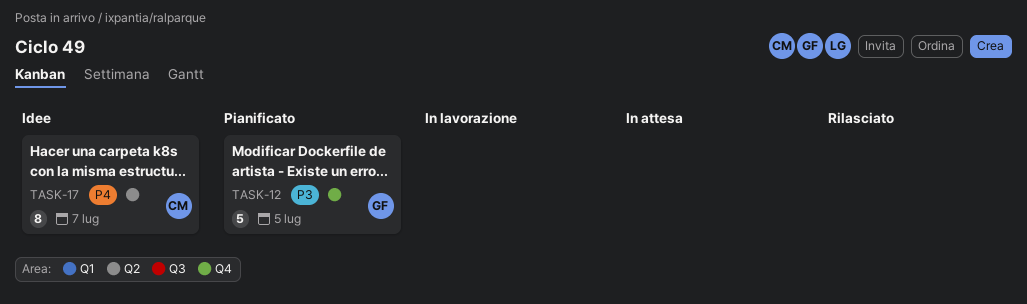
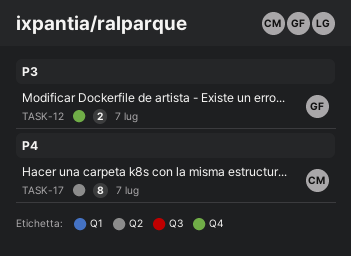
TASK-12, estimate: 5 -> 2
TASK-12, due: Jul 5 -> Jul 7

